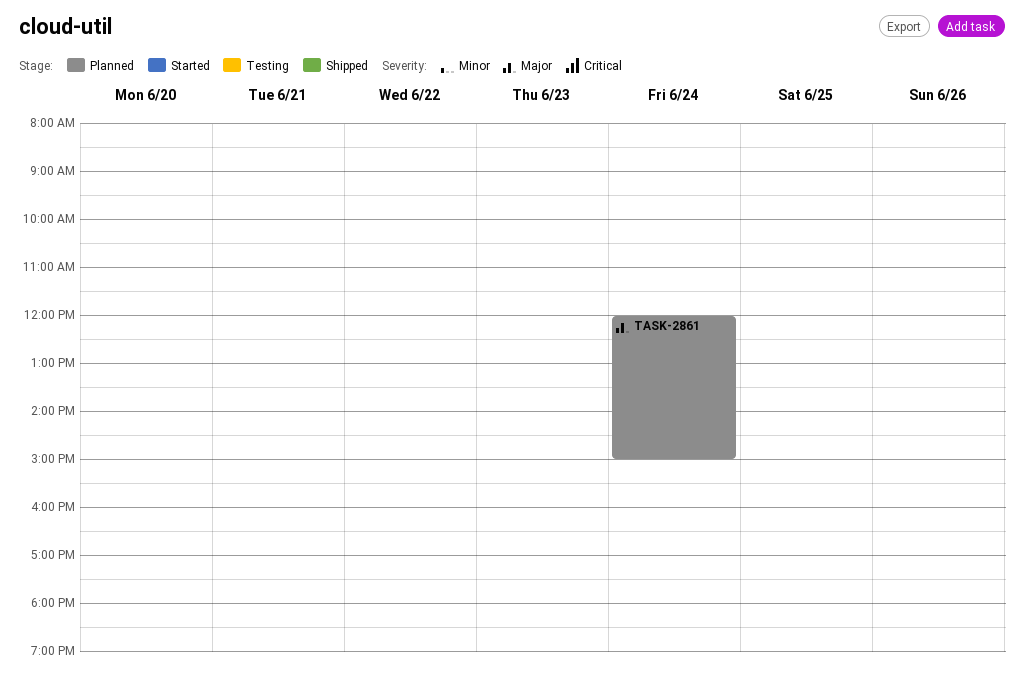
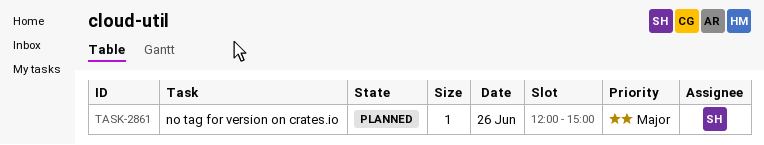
TASK-2861, day: Jun 24 -> Jun 26

